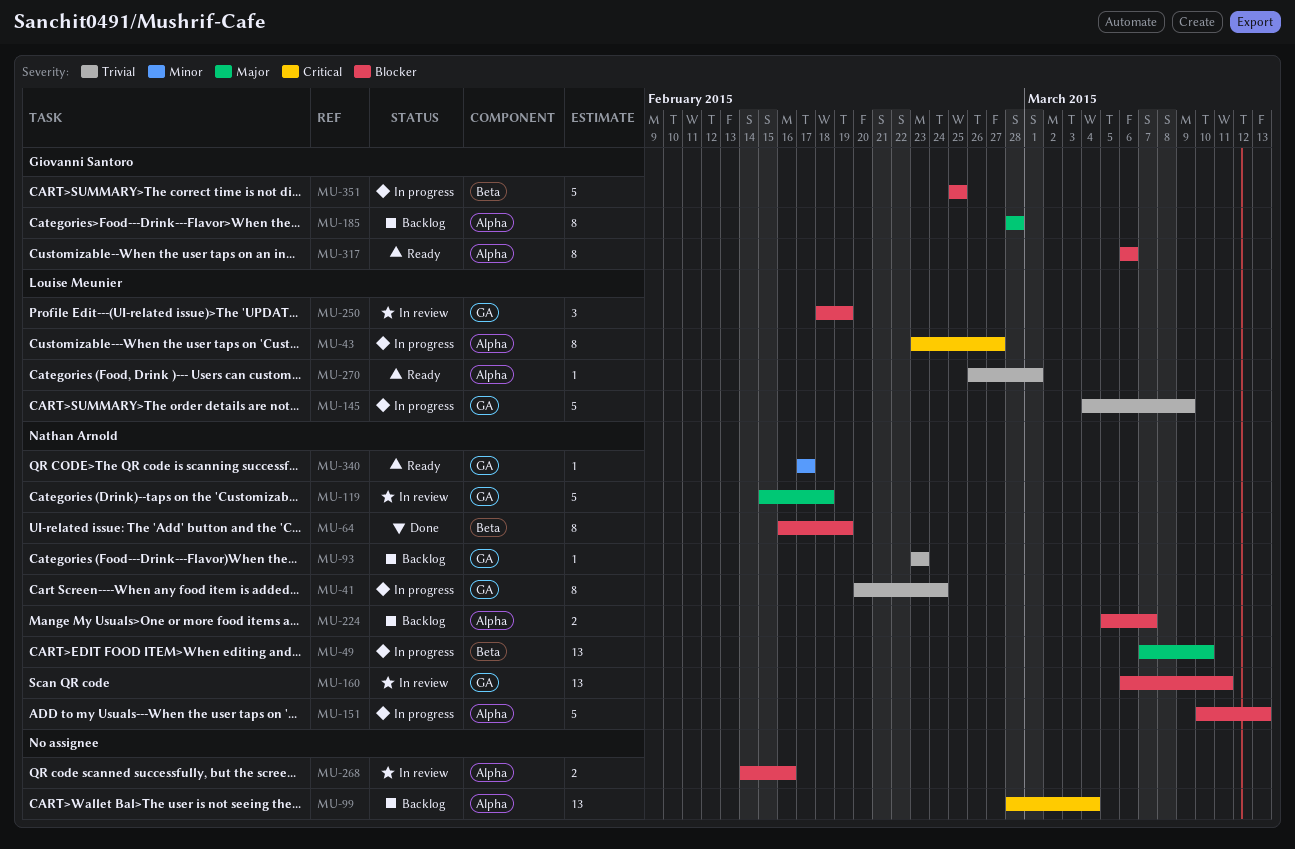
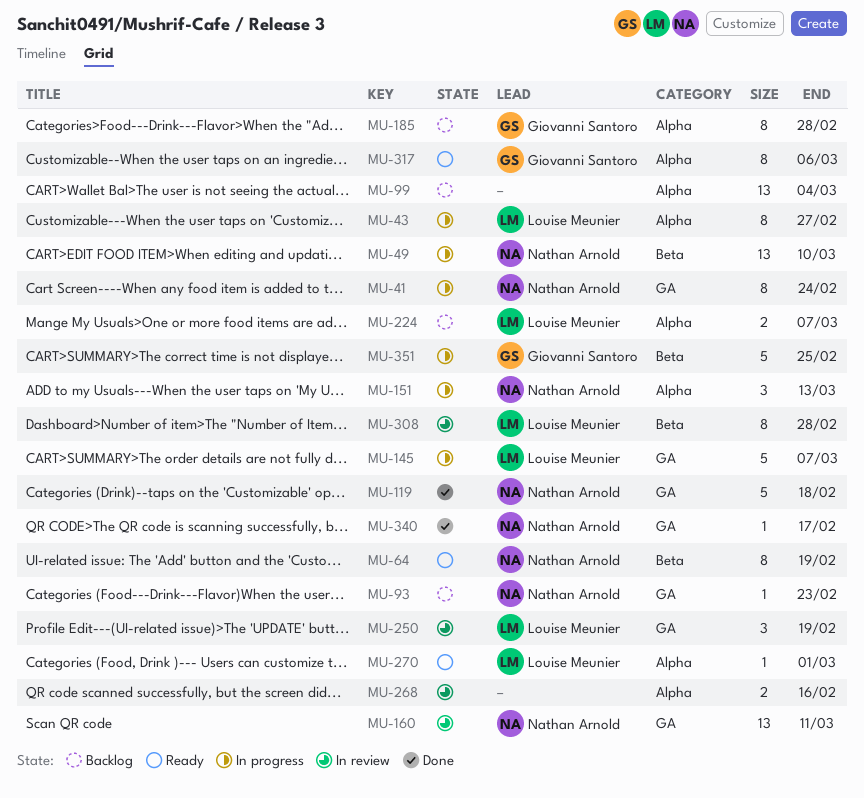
MU-64, status: Done -> Ready
MU-119, status: In review -> Done
MU-145, due: Mar 9 -> Mar 7
MU-151, estimate: 5 -> 3
MU-224, owner: Nathan Arnold -> Louise Meunier
MU-308: none -> present
MU-340, status: Ready -> Done

